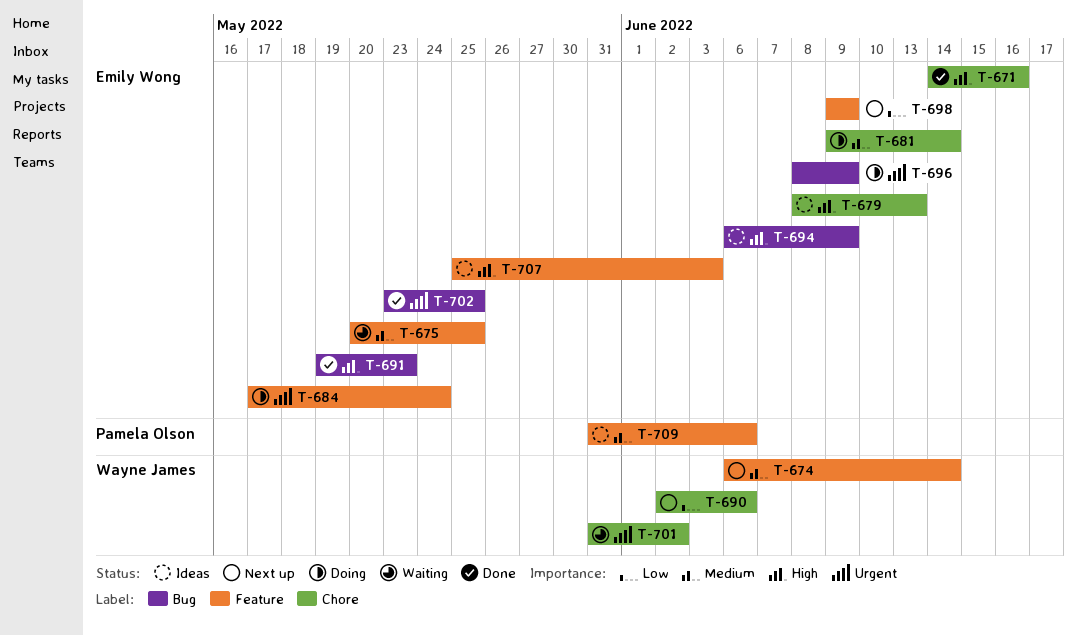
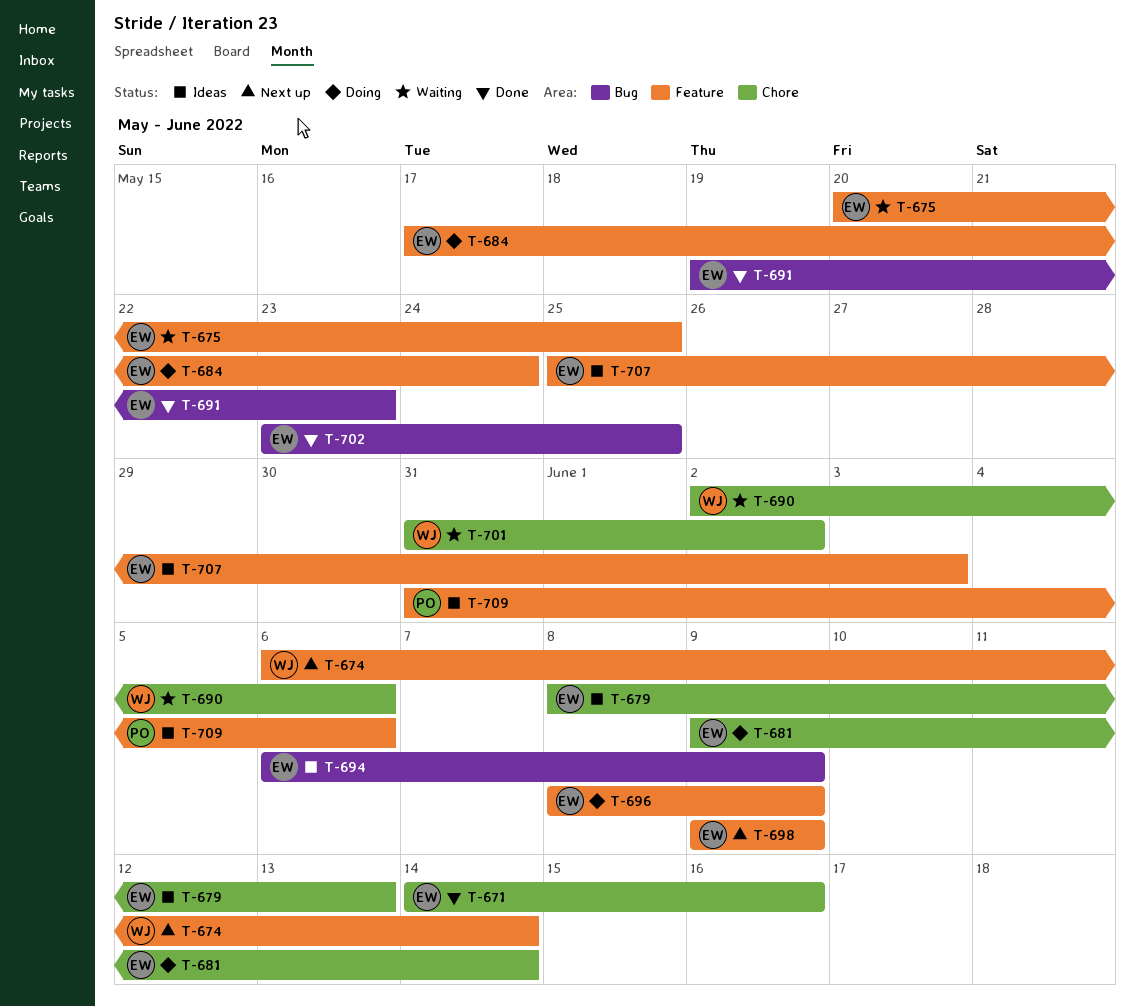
T-690, status: Next up -> Waiting
T-696, label: Bug -> Feature

